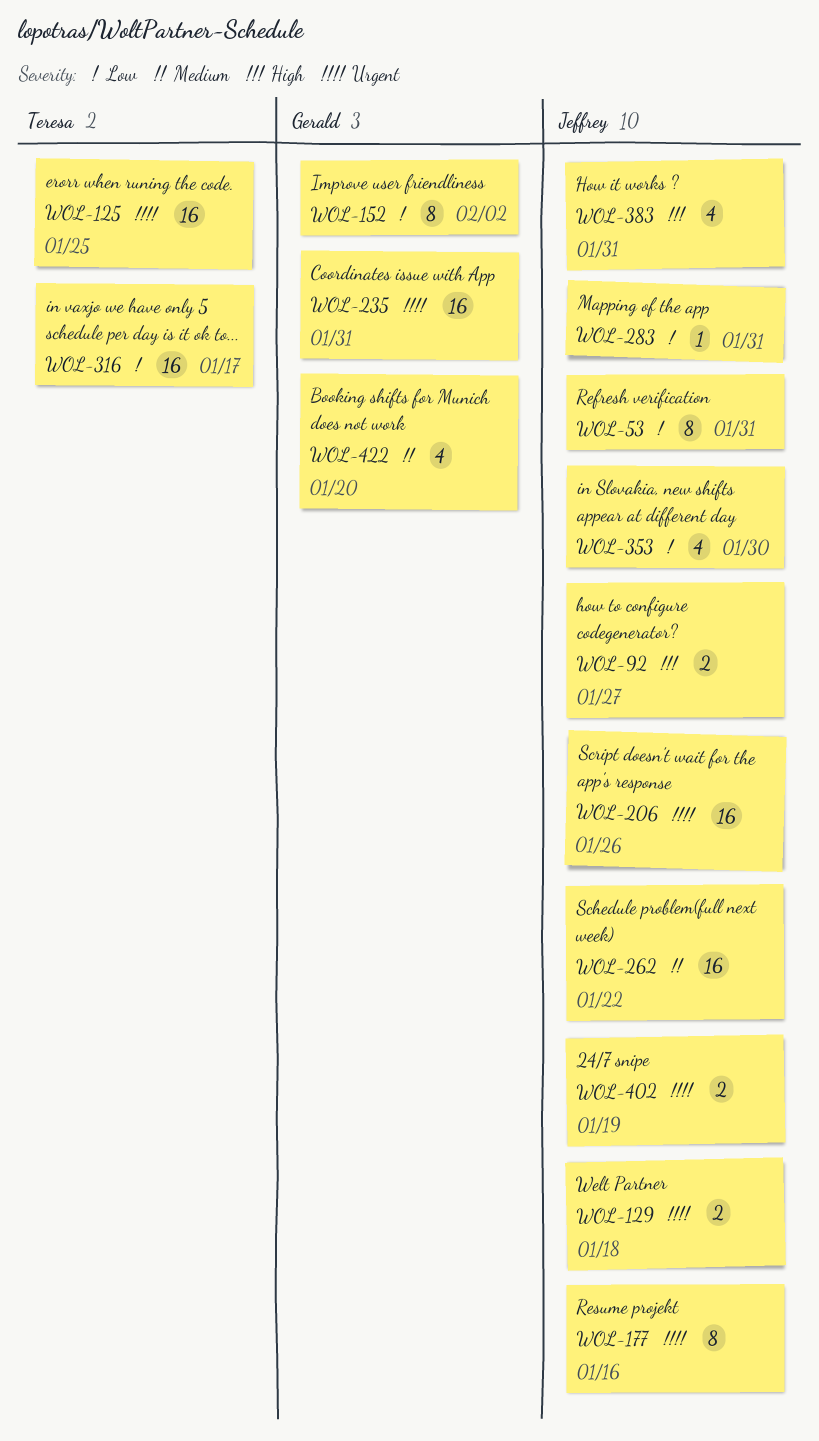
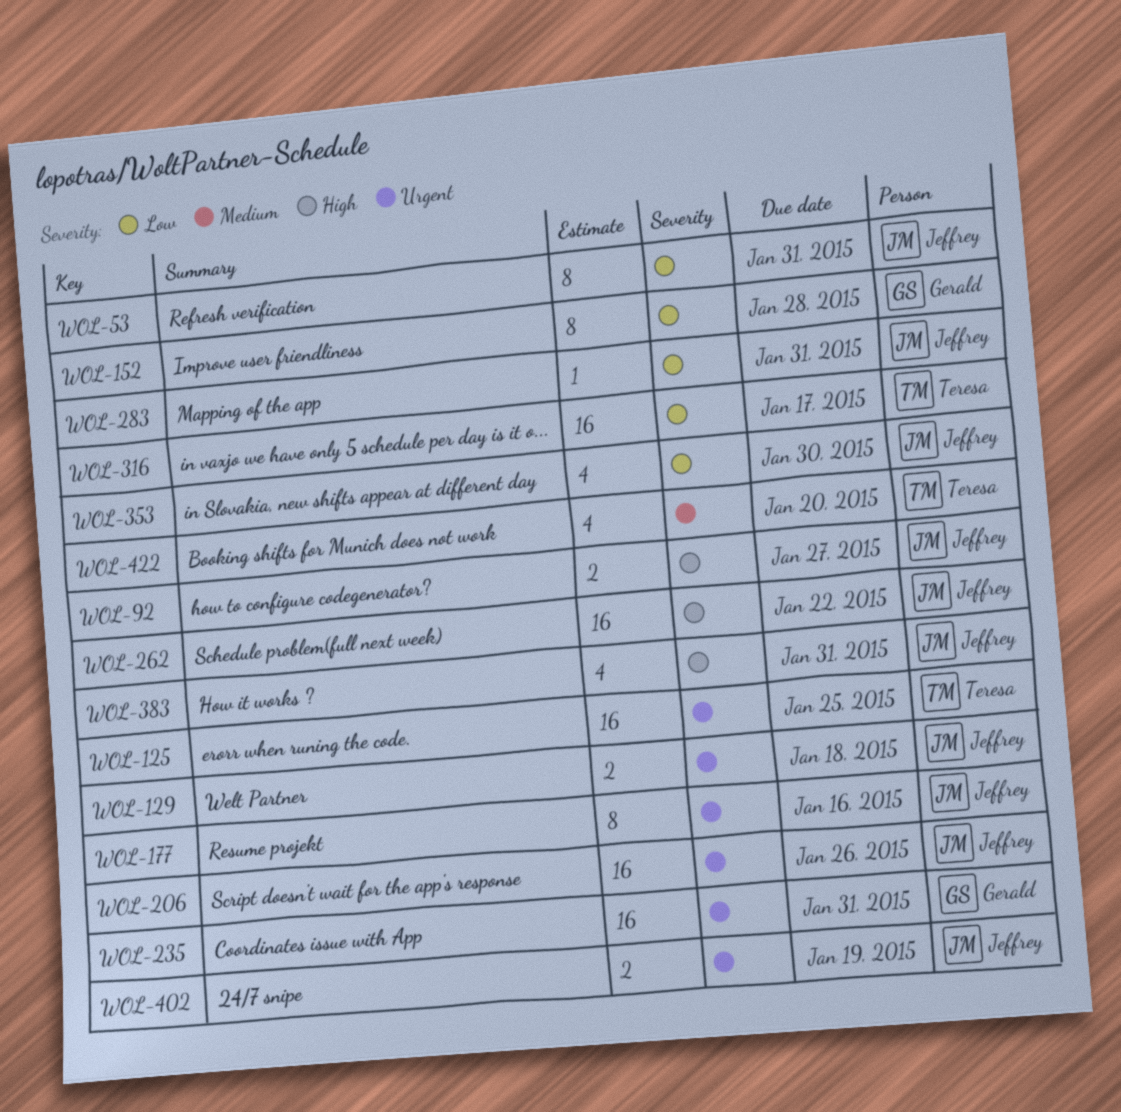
WOL-152, due: Feb 2 -> Jan 28
WOL-262, priority: Medium -> High
WOL-422, owner: Gerald -> Teresa

